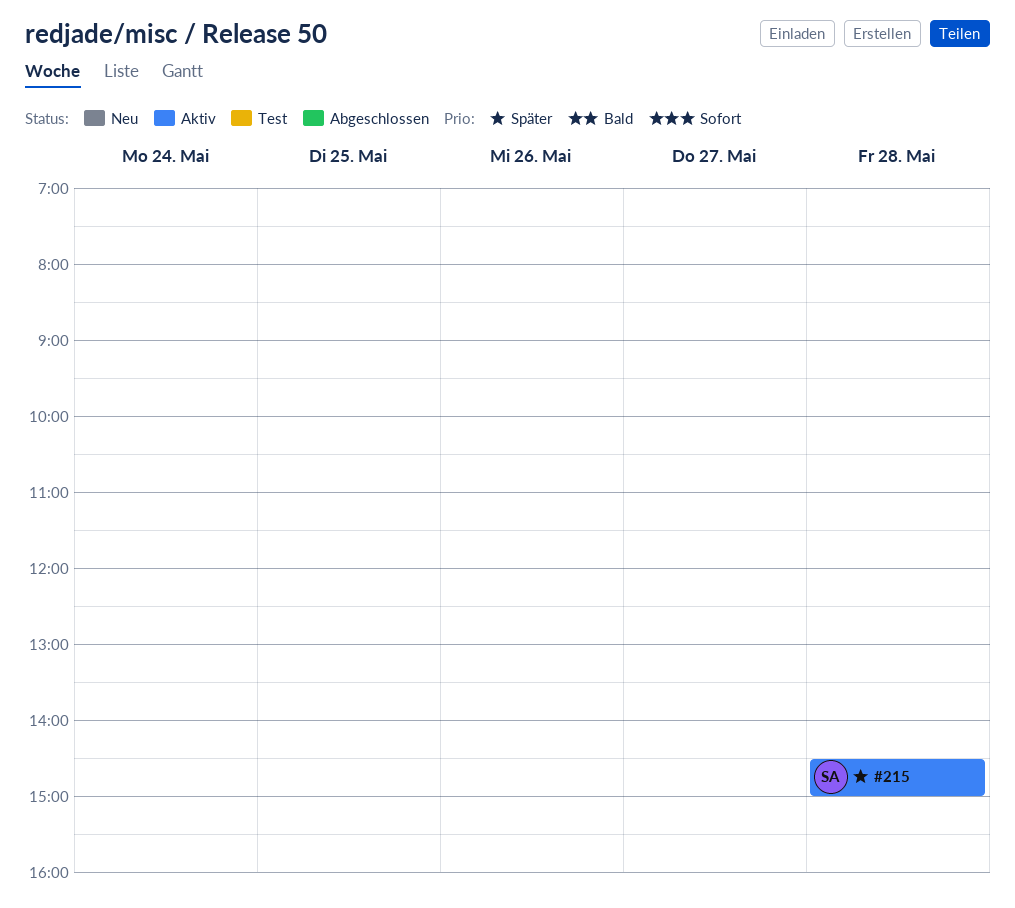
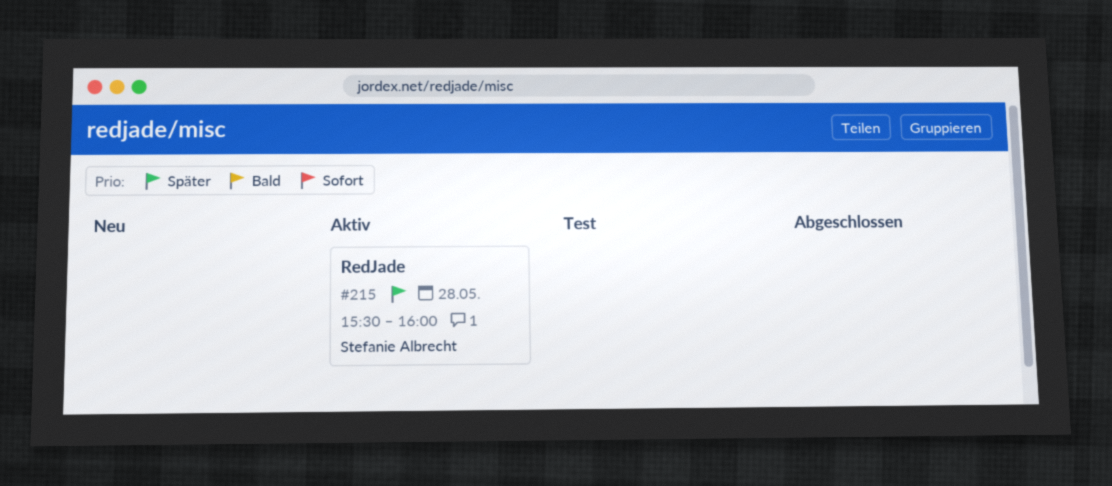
#215, begins: 14:30 -> 15:30
#215, ends: 15:00 -> 16:00

